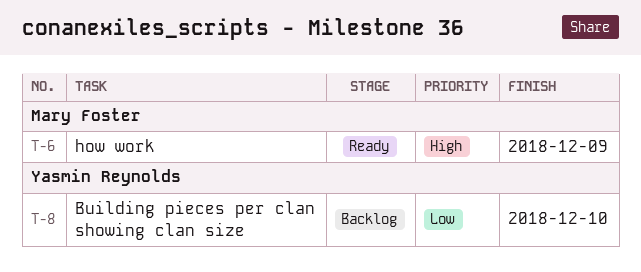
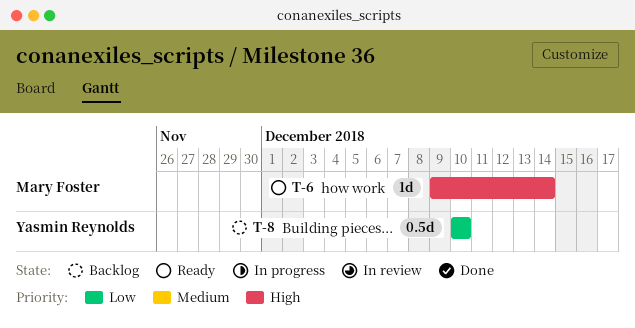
T-6, due: Dec 9 -> Dec 14

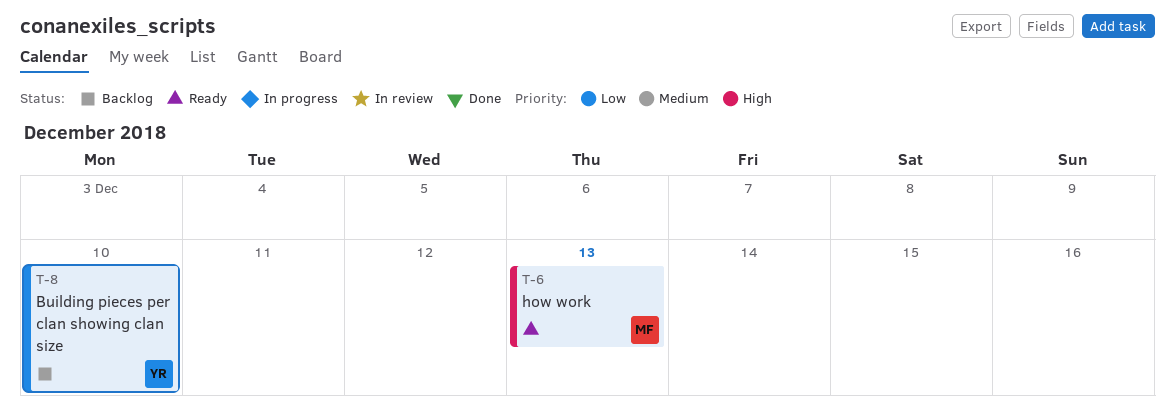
T-6, due: Dec 14 -> Dec 13

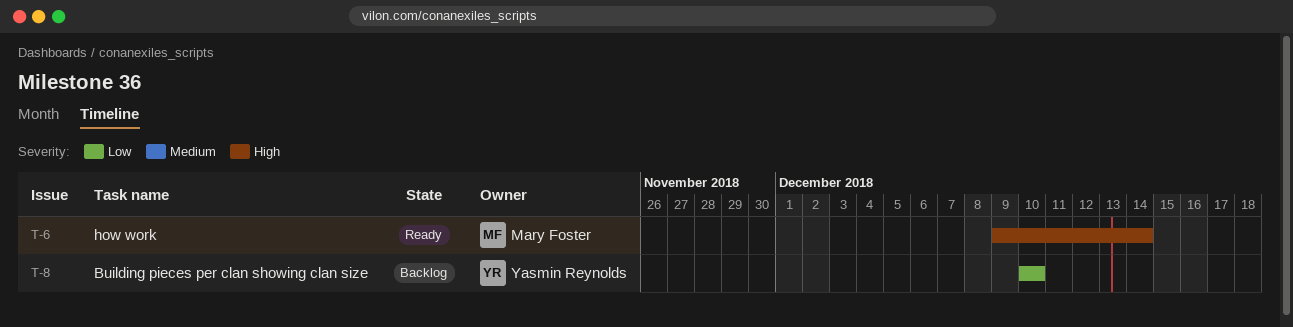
T-6, due: Dec 13 -> Dec 14

